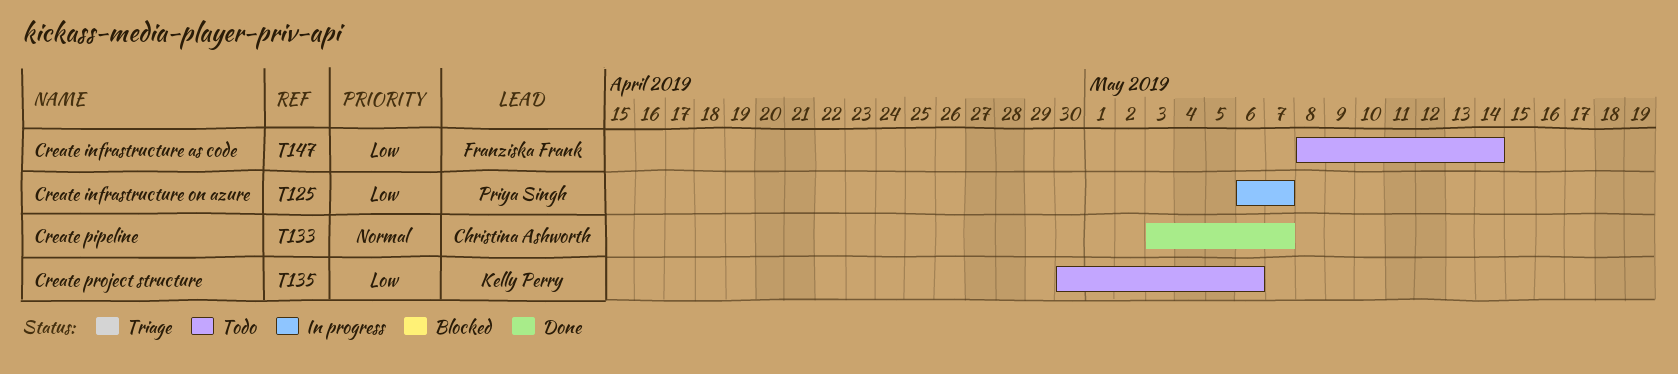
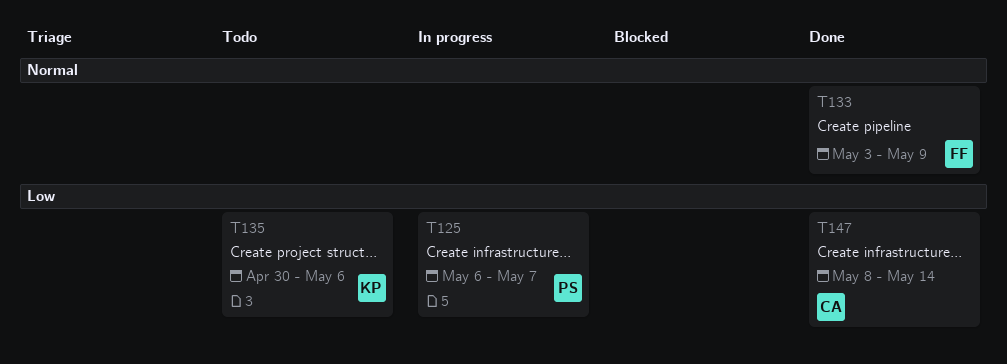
T133, owner: Christina Ashworth -> Franziska Frank
T133, due: May 7 -> May 9
T147, status: Todo -> Done
T147, owner: Franziska Frank -> Christina Ashworth

